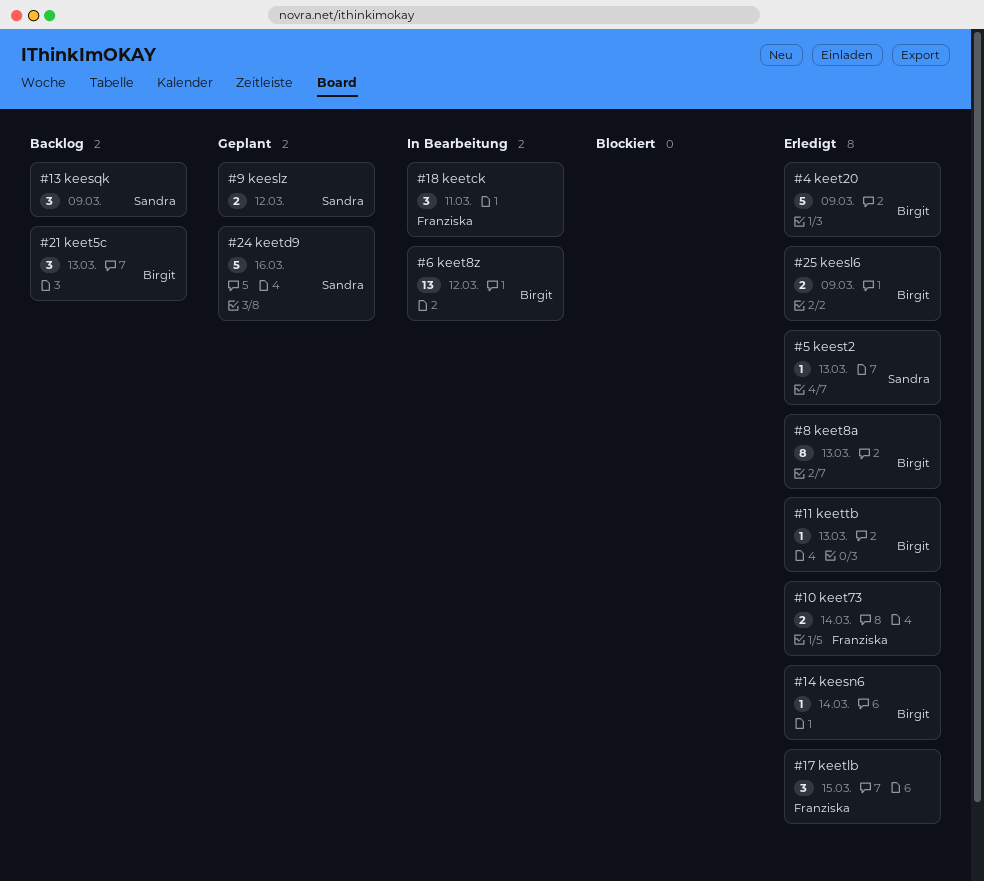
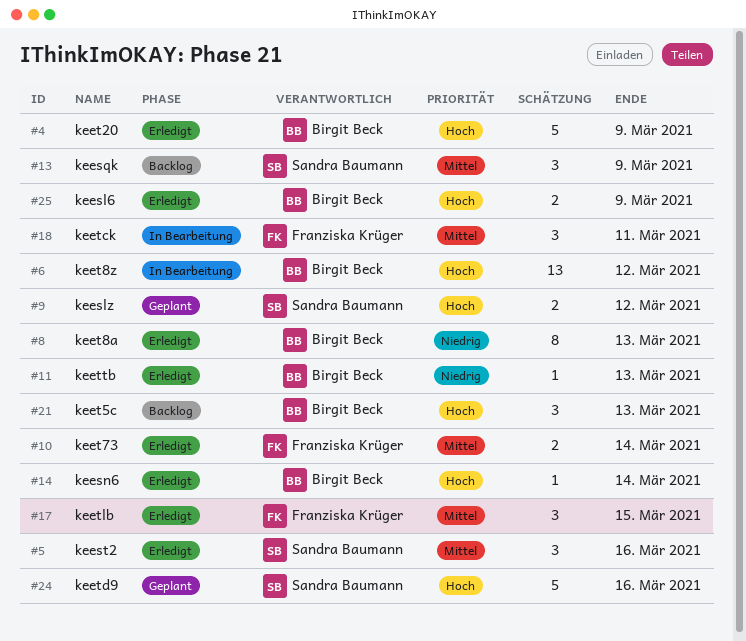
#5, estimate: 1 -> 3
#5, due: Mar 13 -> Mar 16

